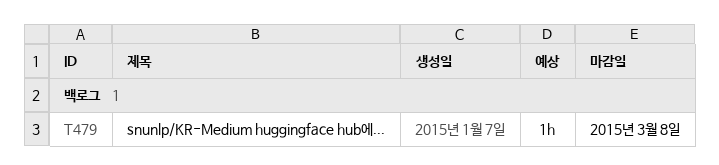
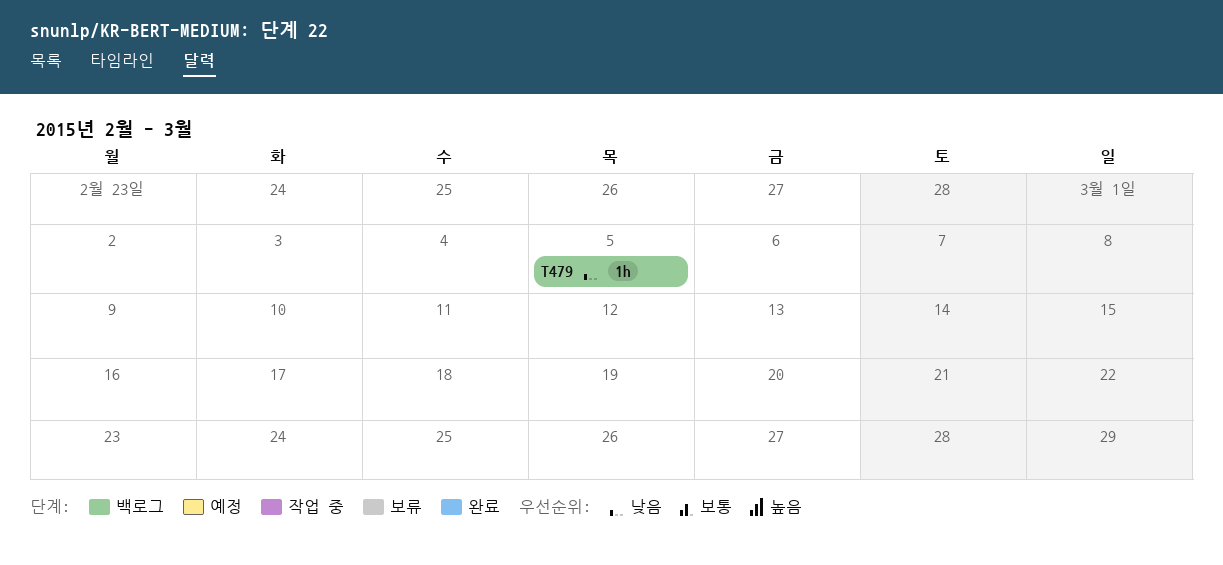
T479, due: Mar 8 -> Mar 5

